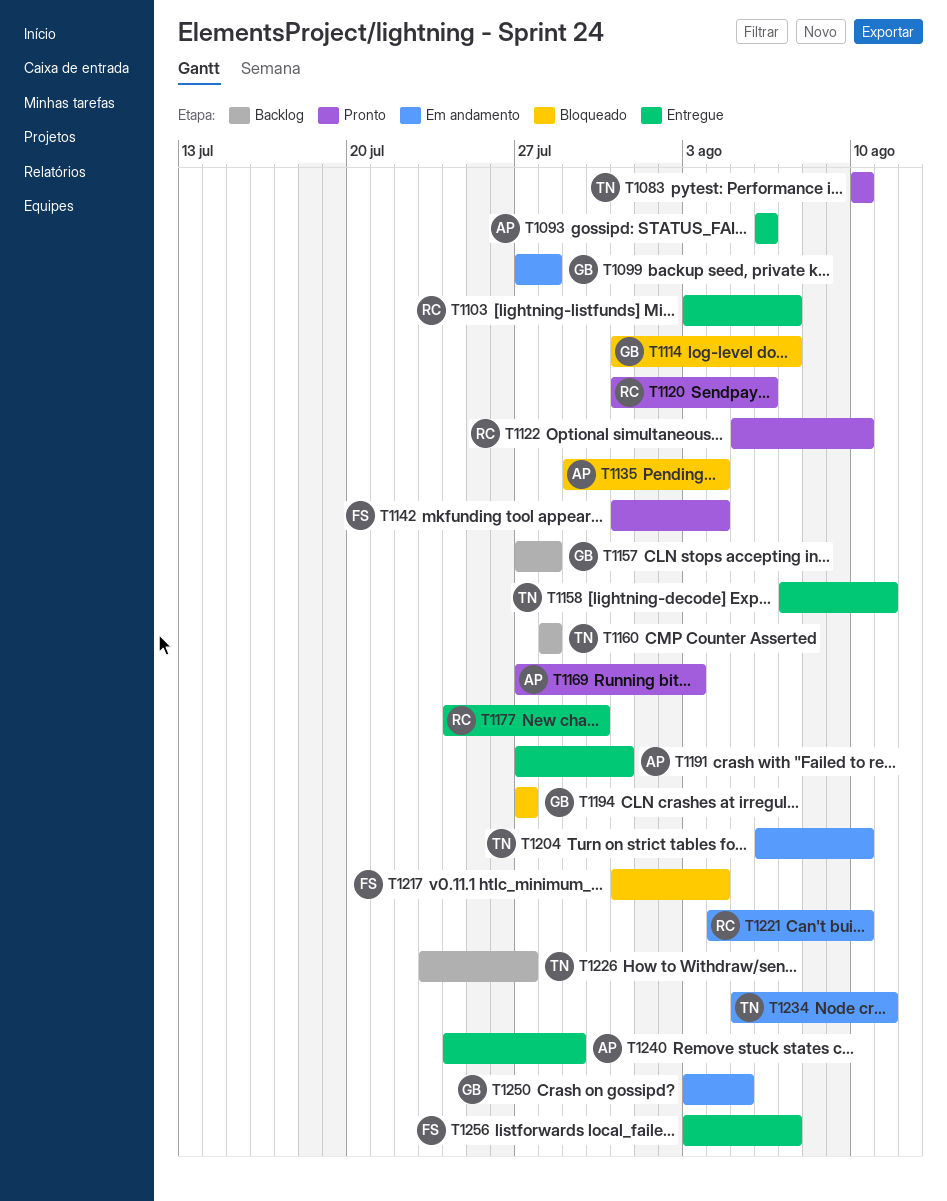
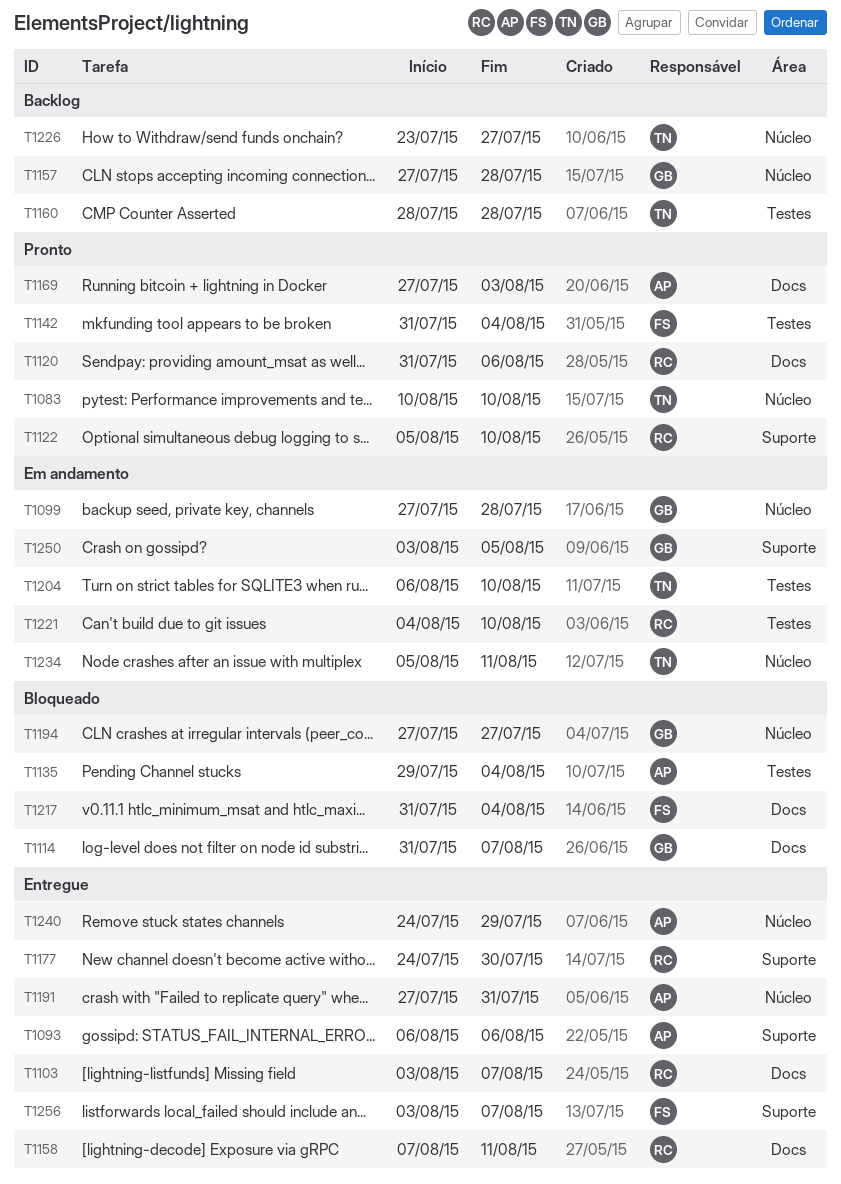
T1158, owner: TN -> RC

